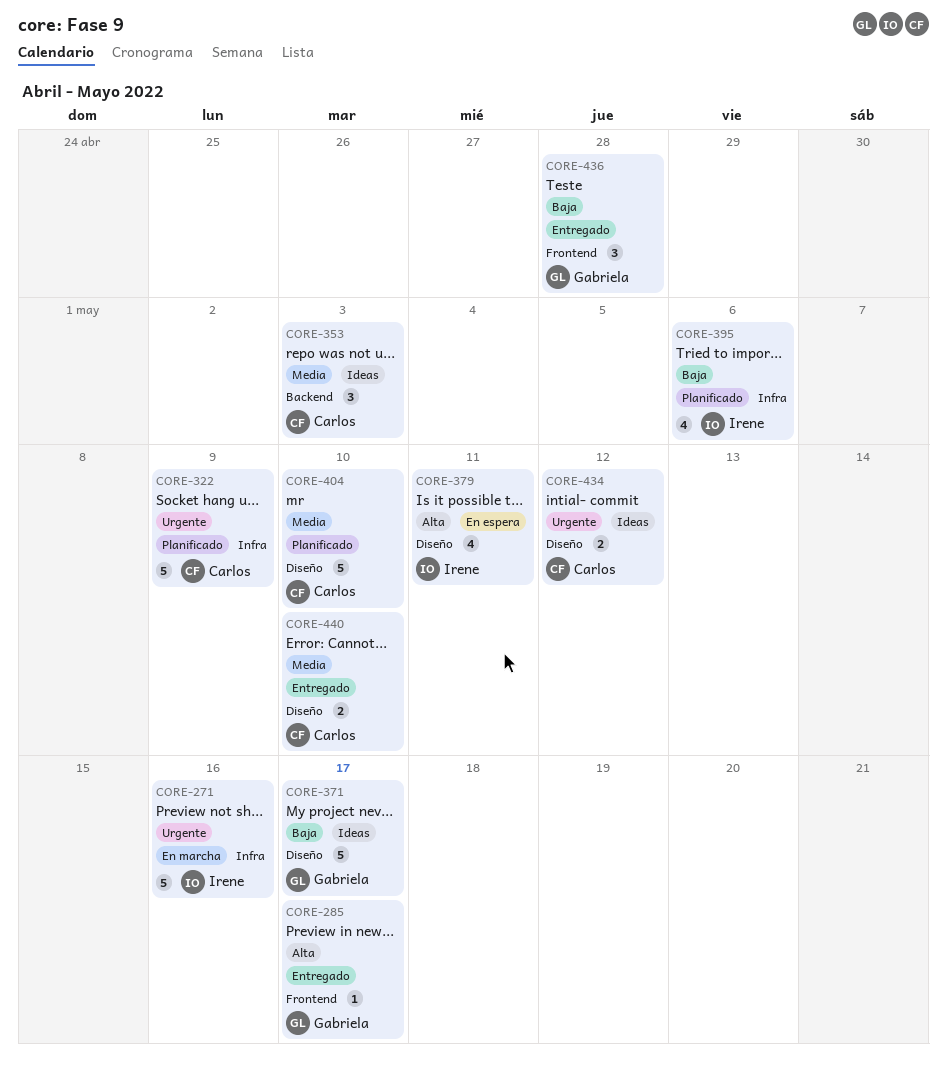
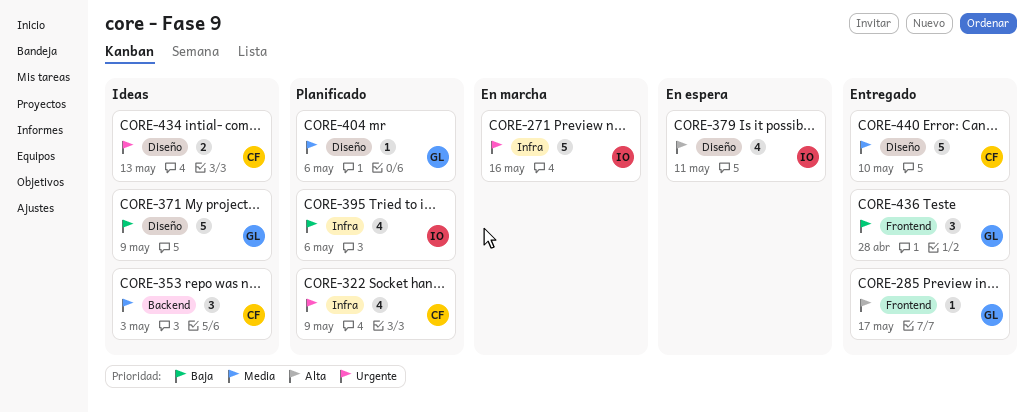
CORE-322, estimate: 5 -> 4
CORE-371, due: May 17 -> May 9
CORE-404, owner: Carlos -> Gabriela
CORE-404, estimate: 5 -> 1
CORE-404, due: May 10 -> May 6
CORE-434, due: May 12 -> May 13
CORE-440, estimate: 2 -> 5

